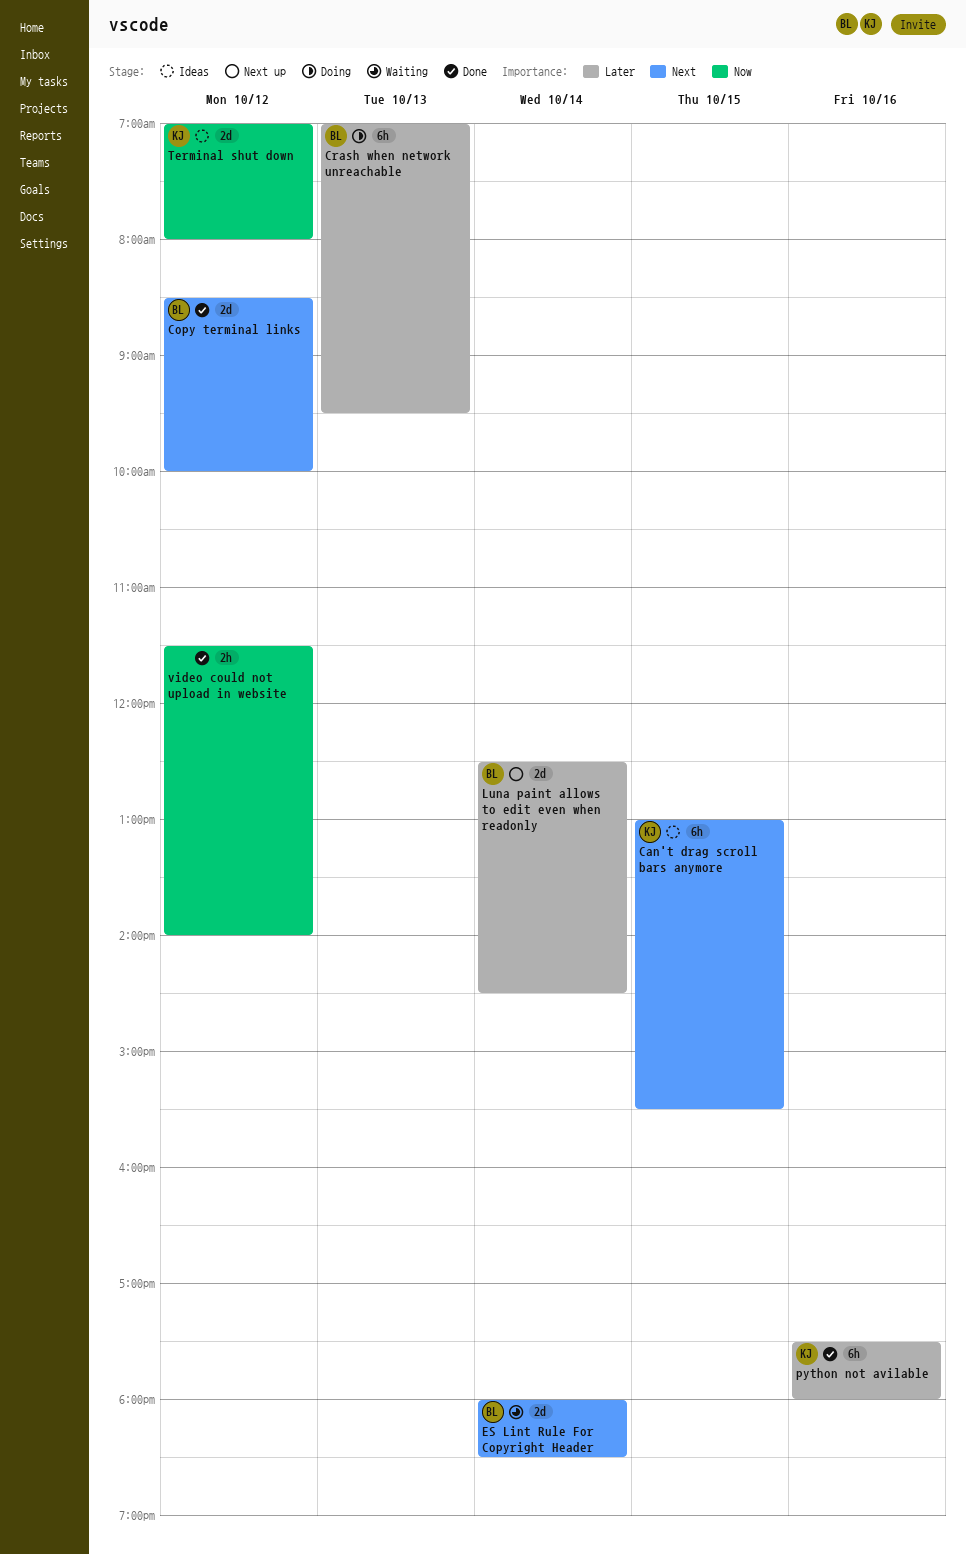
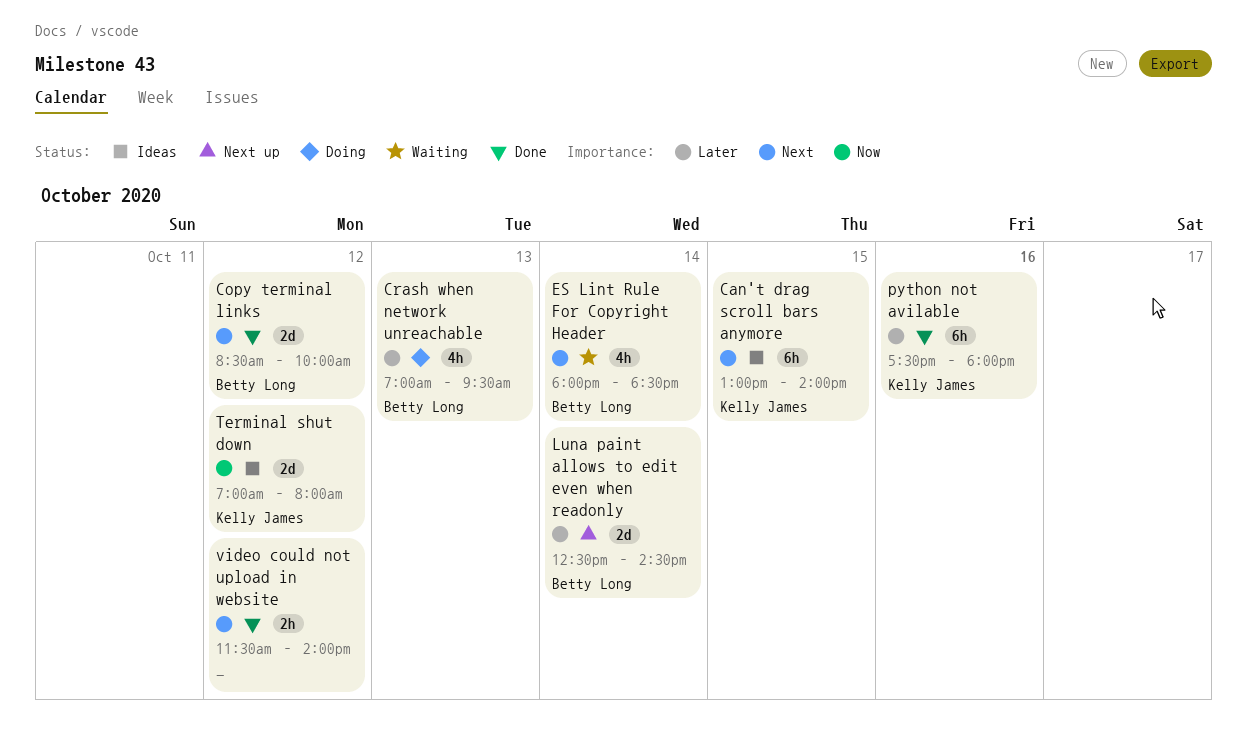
Can't drag scroll bars anymore, ends: 15:30 -> 14:00
Crash when network unreachable, estimate: 6h -> 4h
ES Lint Rule For Copyright Header, estimate: 2d -> 4h
video could not upload in website, priority: Now -> Next

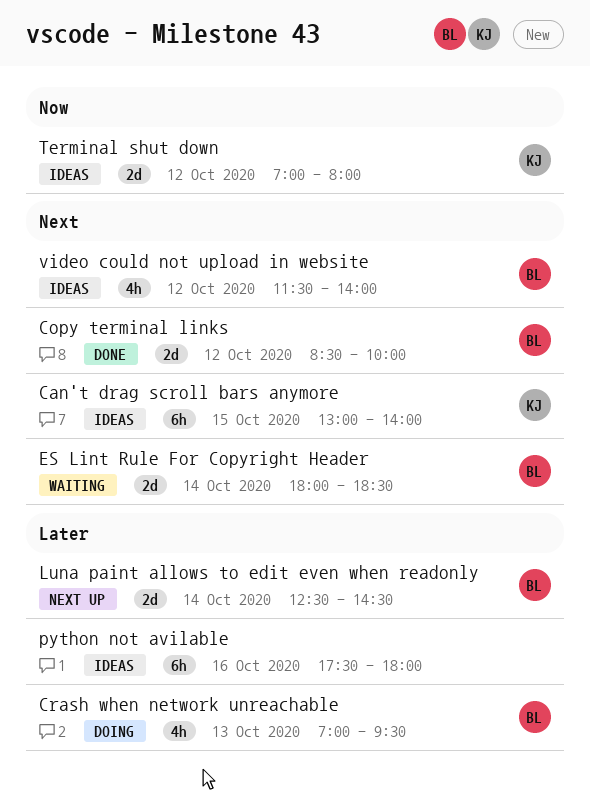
ES Lint Rule For Copyright Header, estimate: 4h -> 2d
python not avilable, status: Done -> Ideas
python not avilable, owner: Kelly James -> none
video could not upload in website, status: Done -> Ideas
video could not upload in website, owner: none -> Betty Long
video could not upload in website, estimate: 2h -> 4h

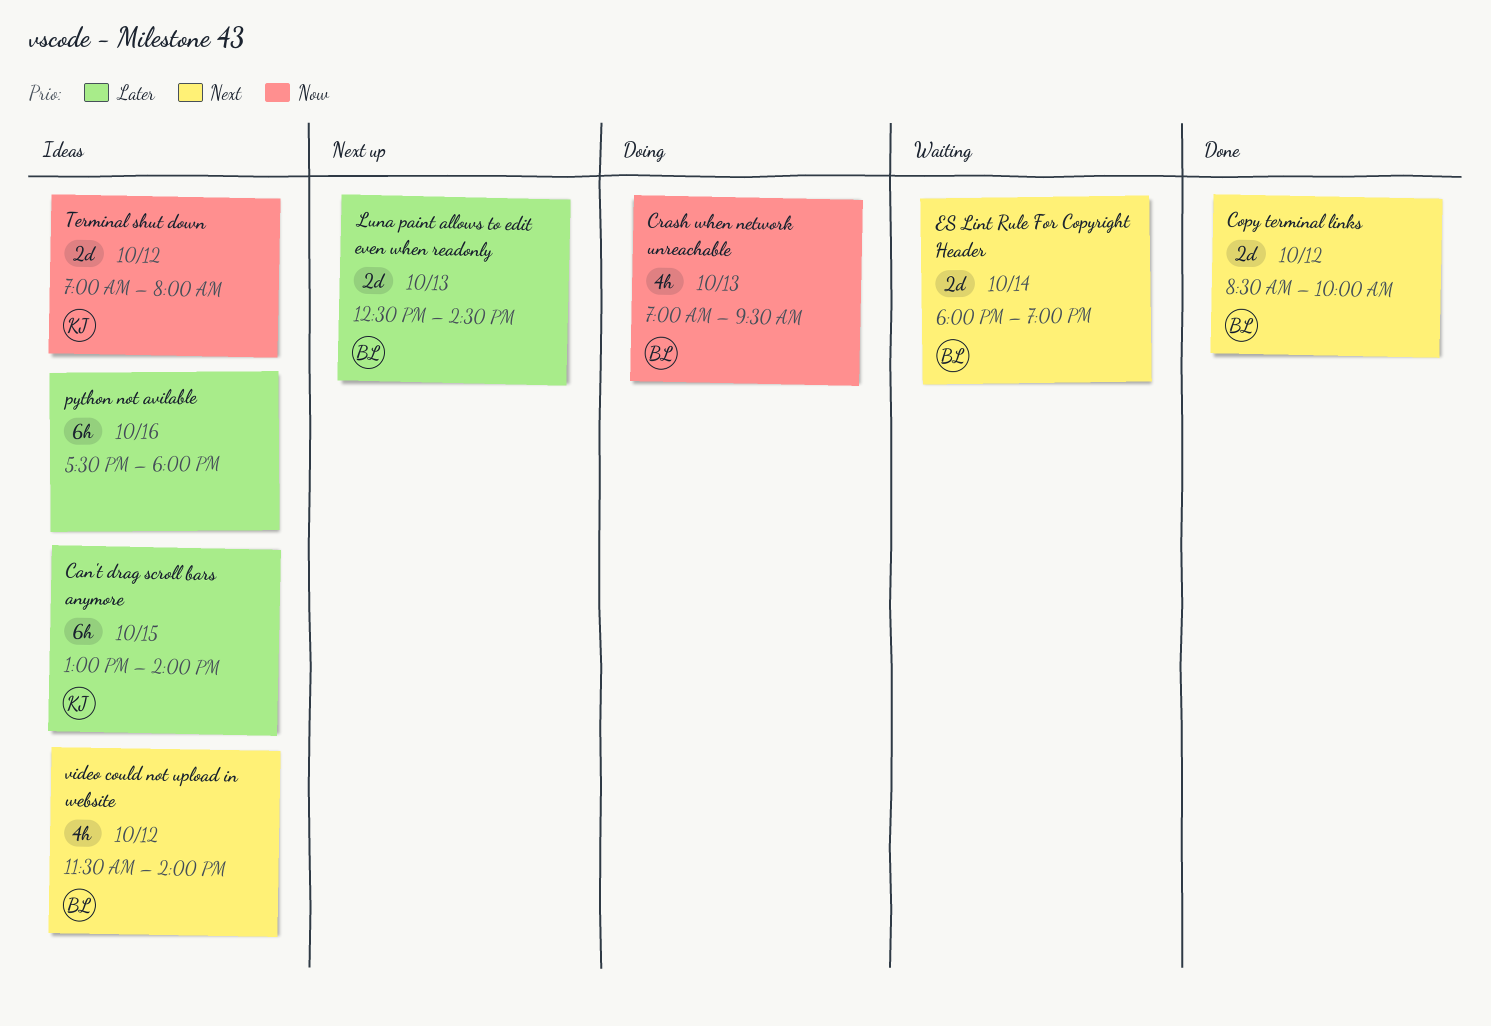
Can't drag scroll bars anymore, priority: Next -> Later
Crash when network unreachable, priority: Later -> Now
ES Lint Rule For Copyright Header, ends: 18:30 -> 19:00
Luna paint allows to edit even when readonly, day: Oct 14 -> Oct 13

